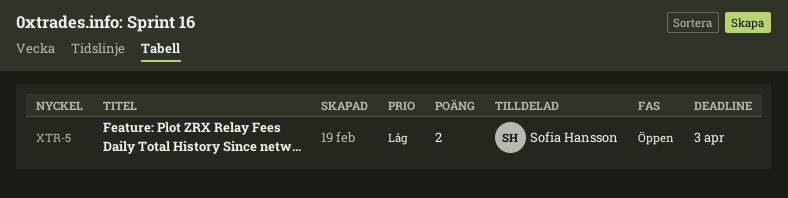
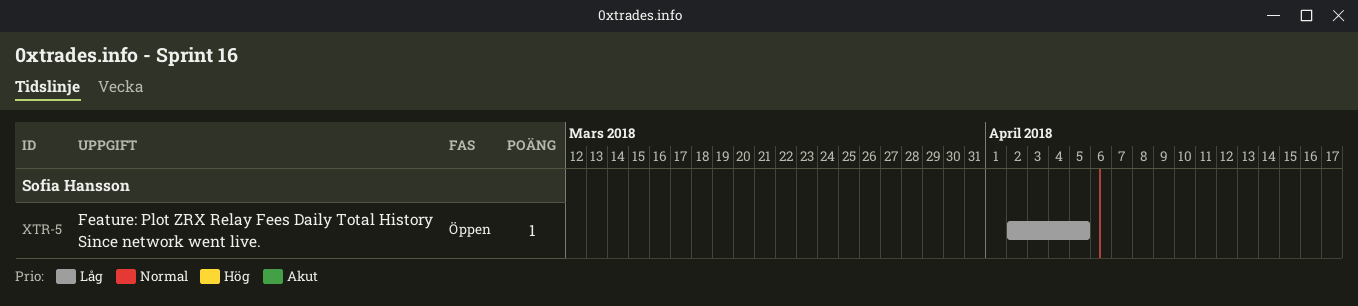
XTR-5, estimate: 2 -> 1
XTR-5, due: Apr 3 -> Apr 5

